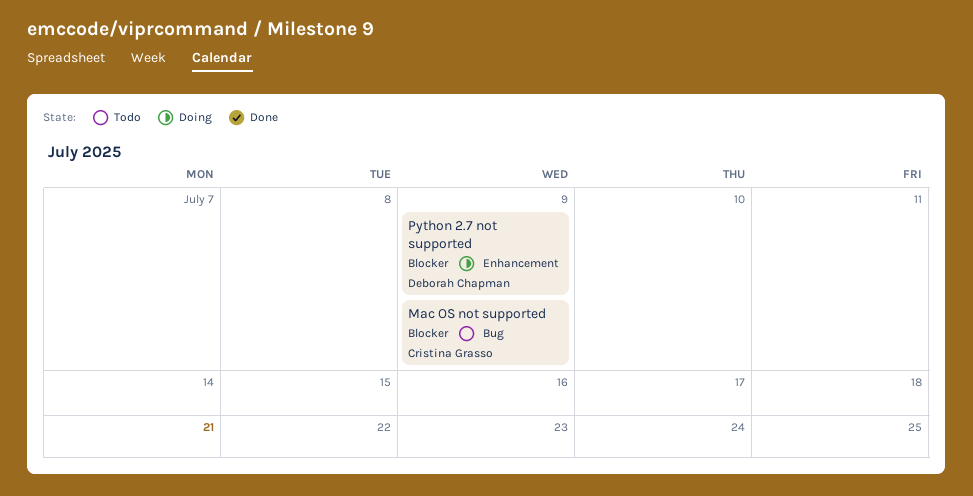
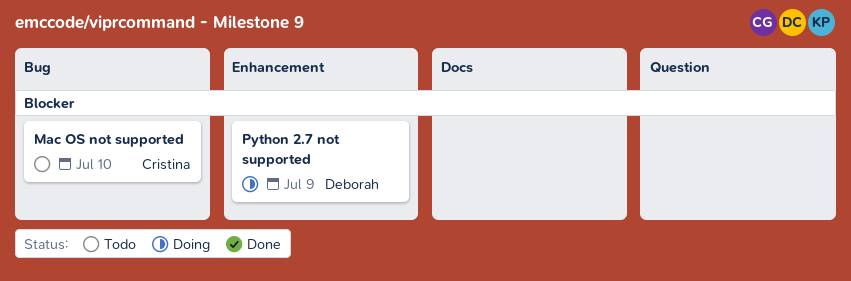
Mac OS not supported, due: Jul 9 -> Jul 10

